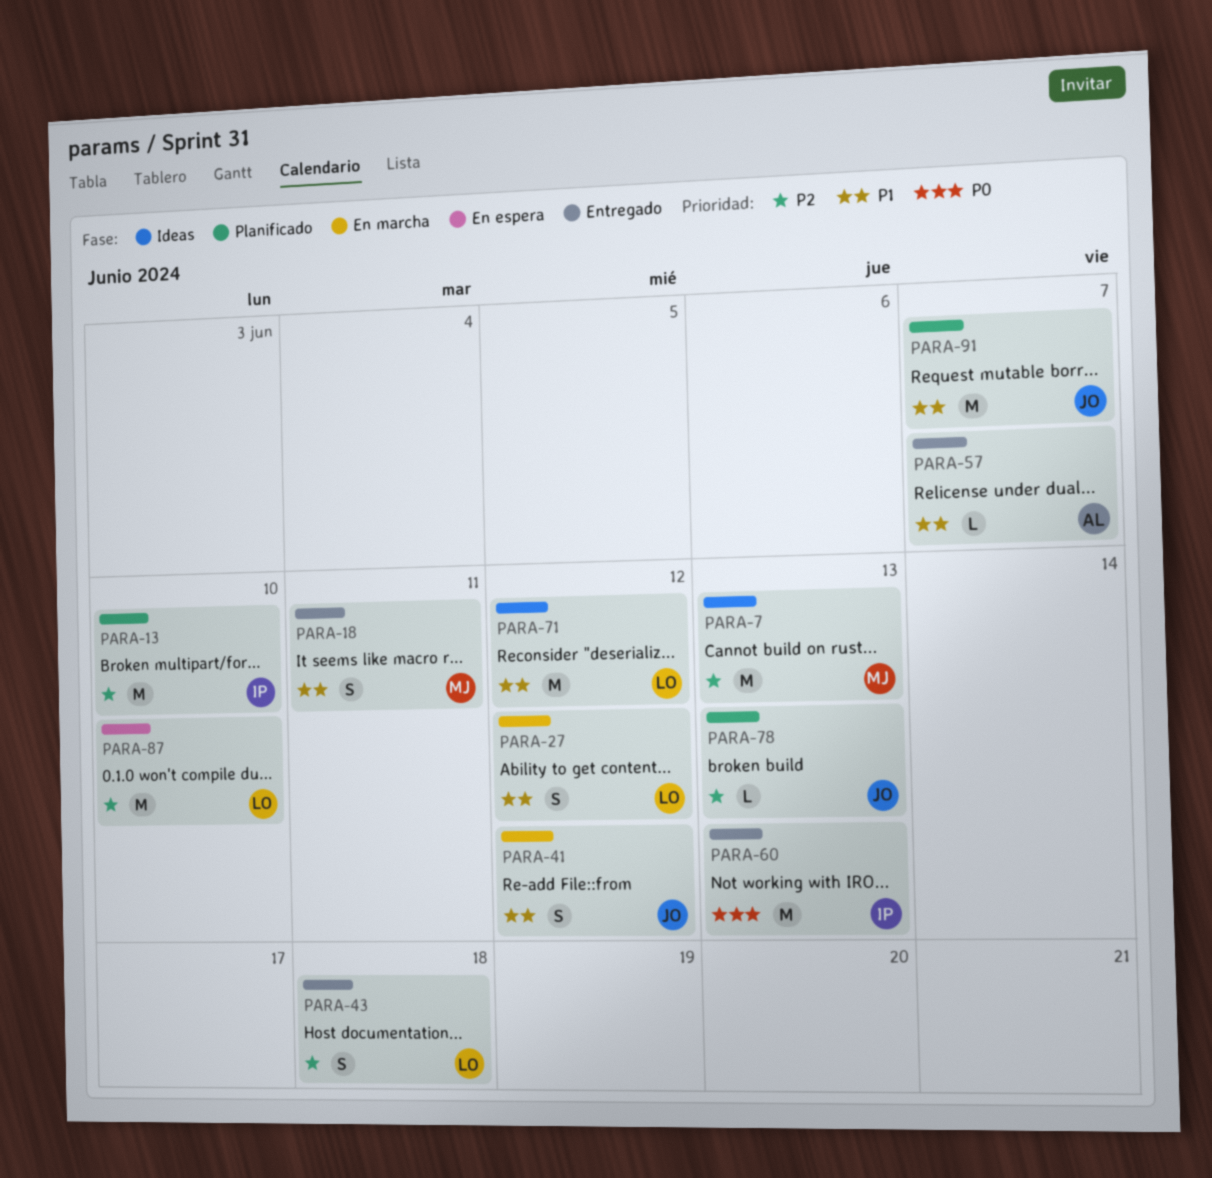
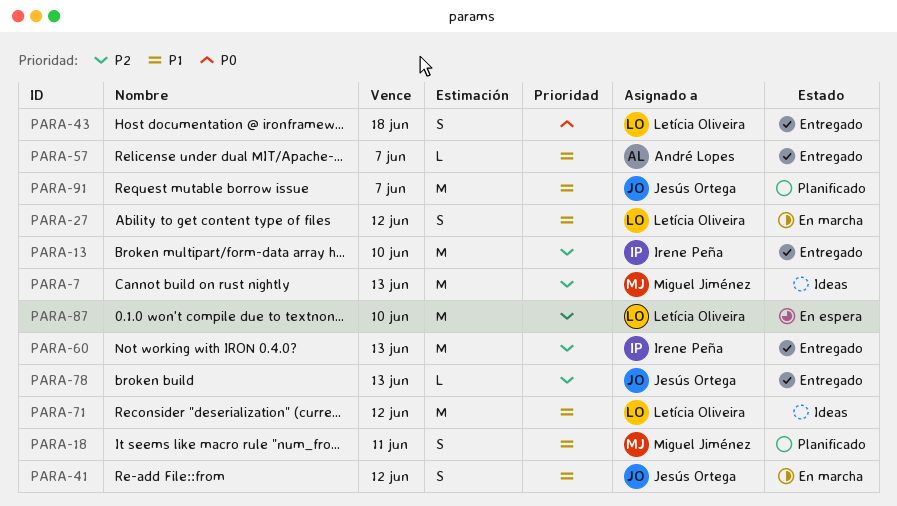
PARA-13, status: Planificado -> Entregado
PARA-18, status: Entregado -> Planificado
PARA-43, priority: P2 -> P0
PARA-60, priority: P0 -> P2
PARA-78, status: Planificado -> Entregado

